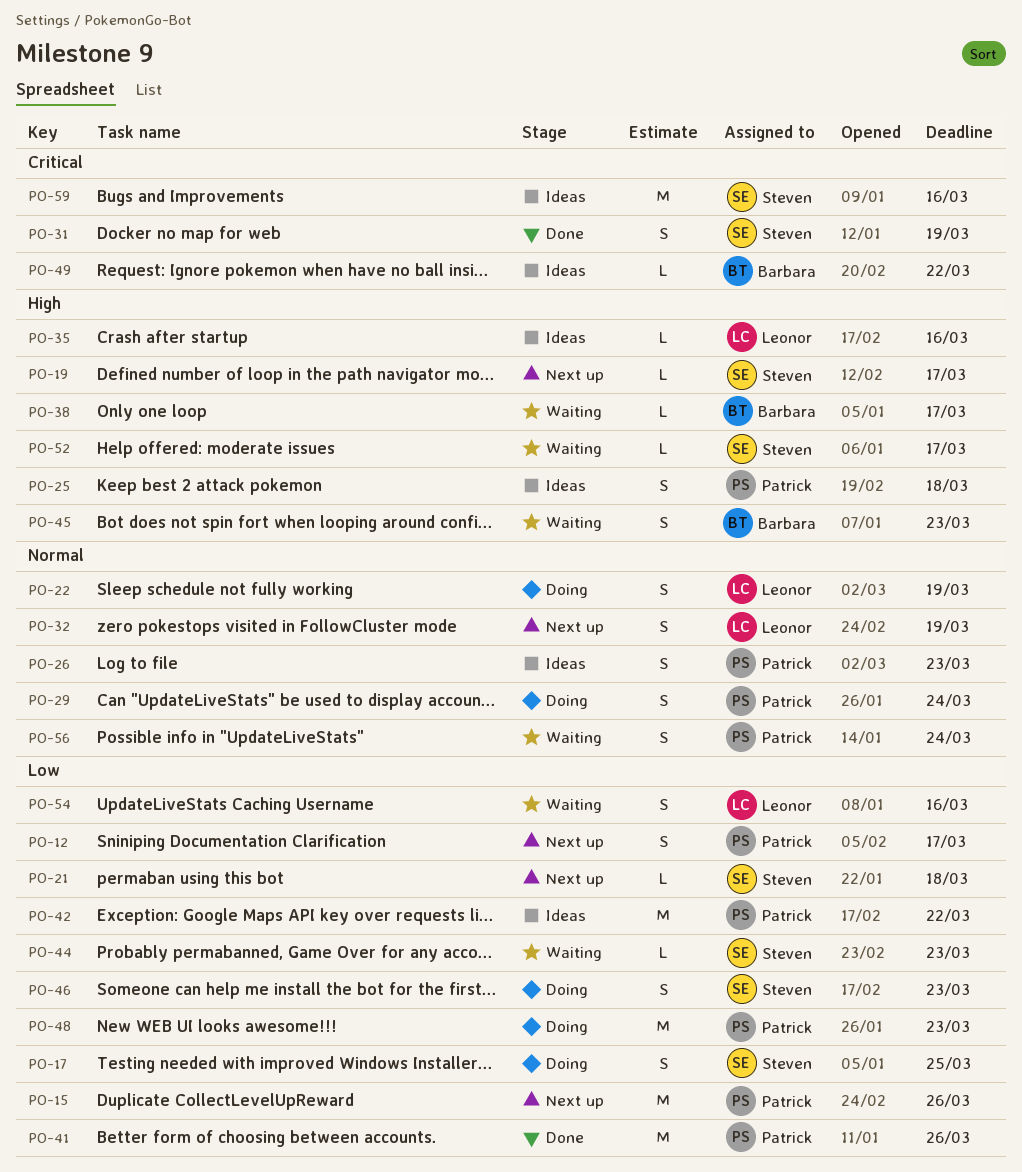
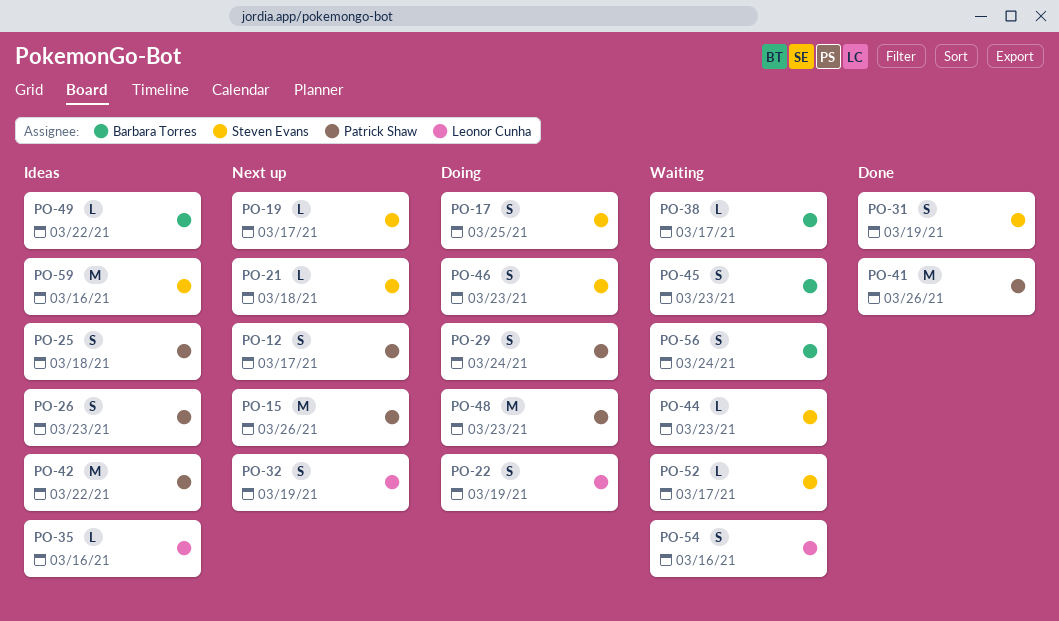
PO-56, owner: Patrick Shaw -> Barbara Torres

